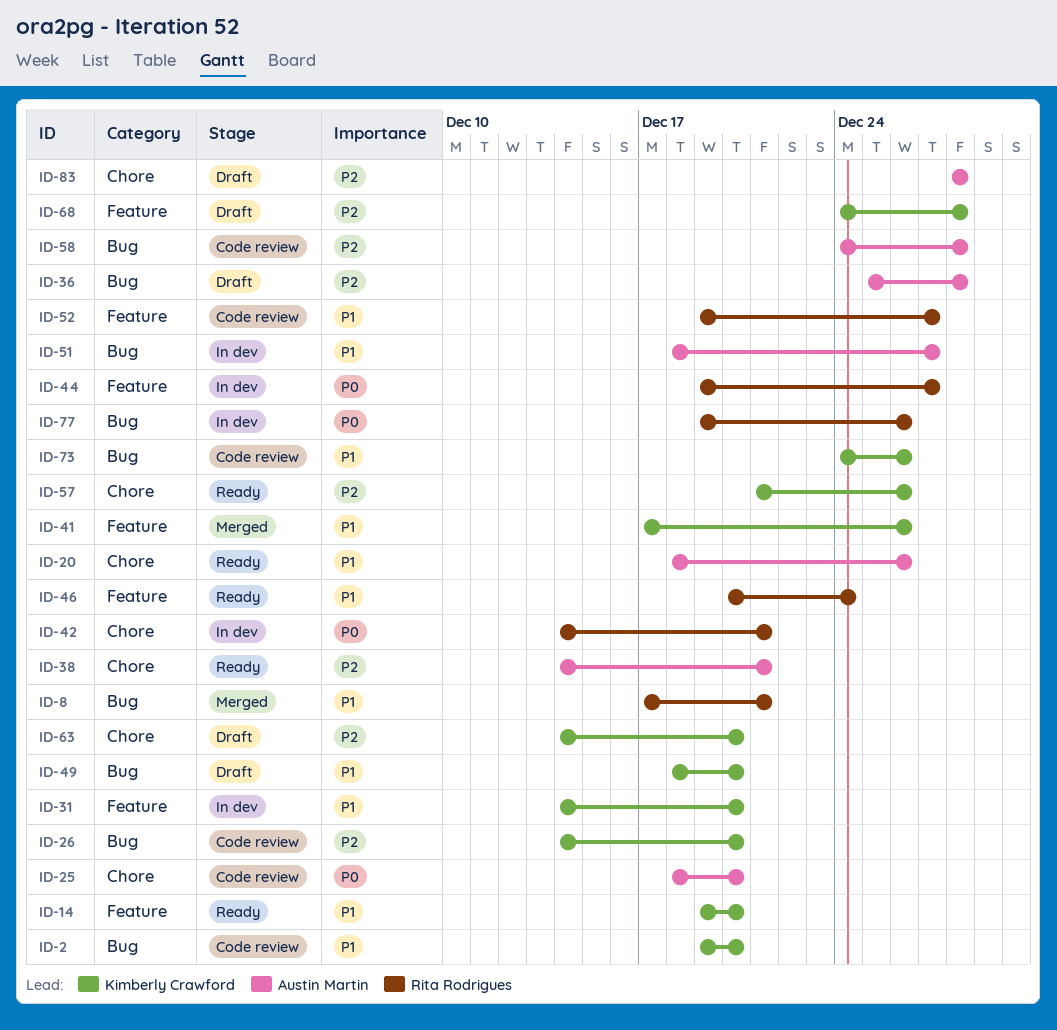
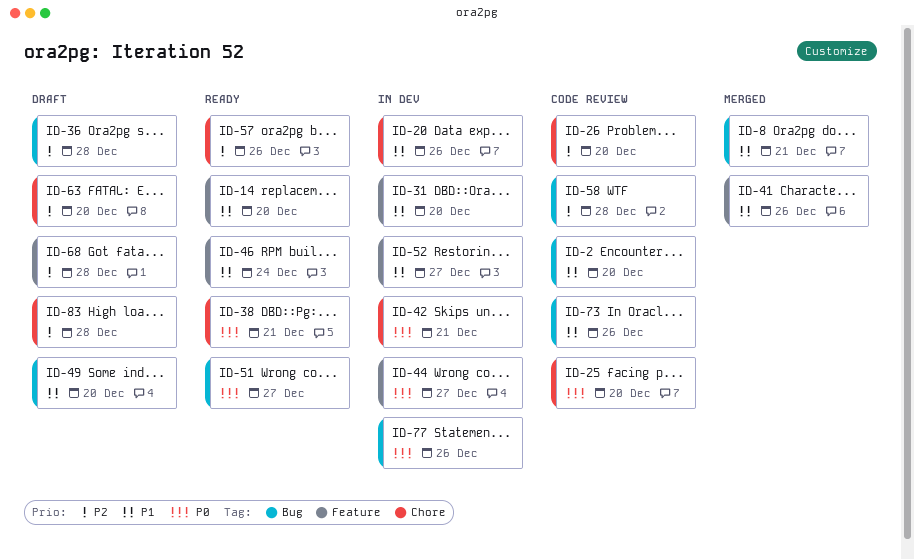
ID-20, status: Ready -> In dev
ID-26, label: Bug -> Chore
ID-38, priority: P2 -> P0
ID-51, status: In dev -> Ready
ID-51, priority: P1 -> P0
ID-52, status: Code review -> In dev

